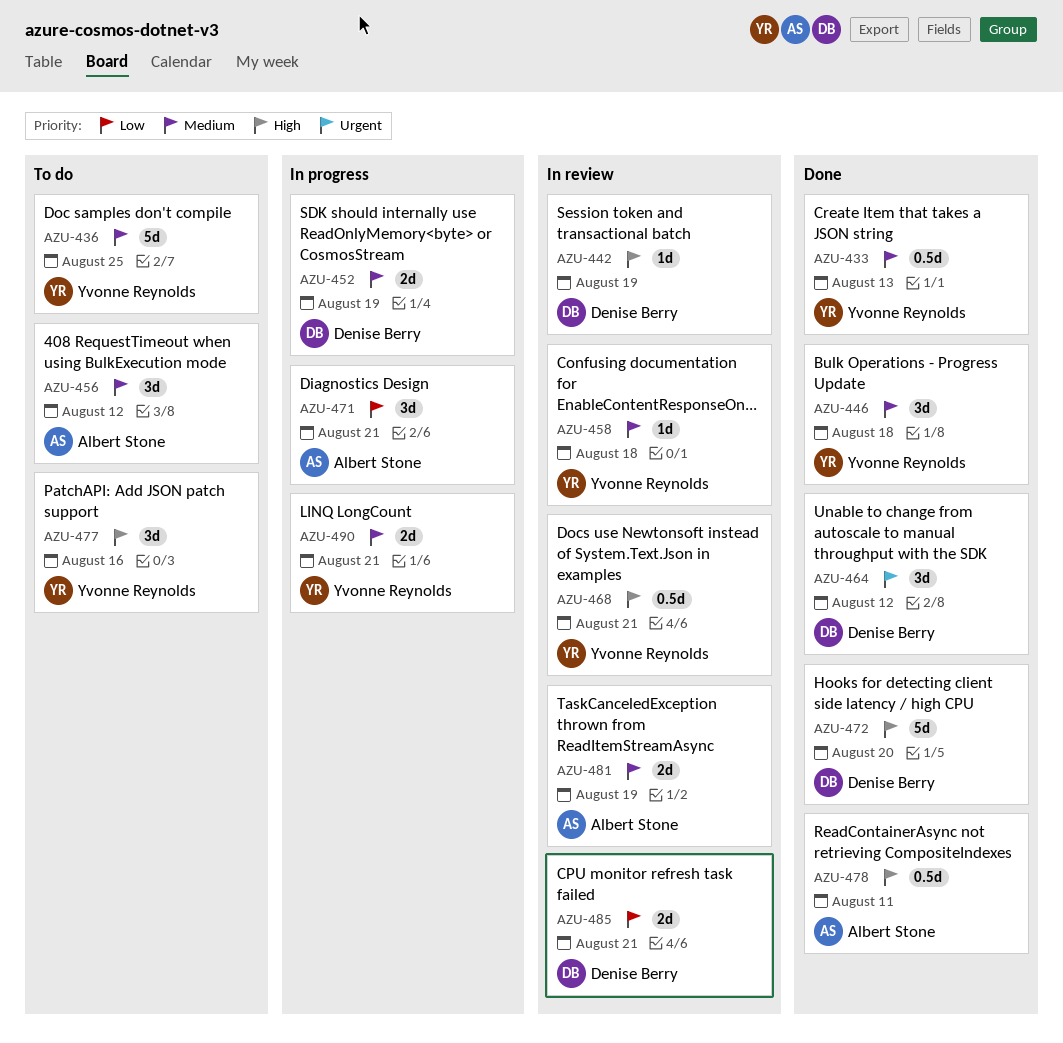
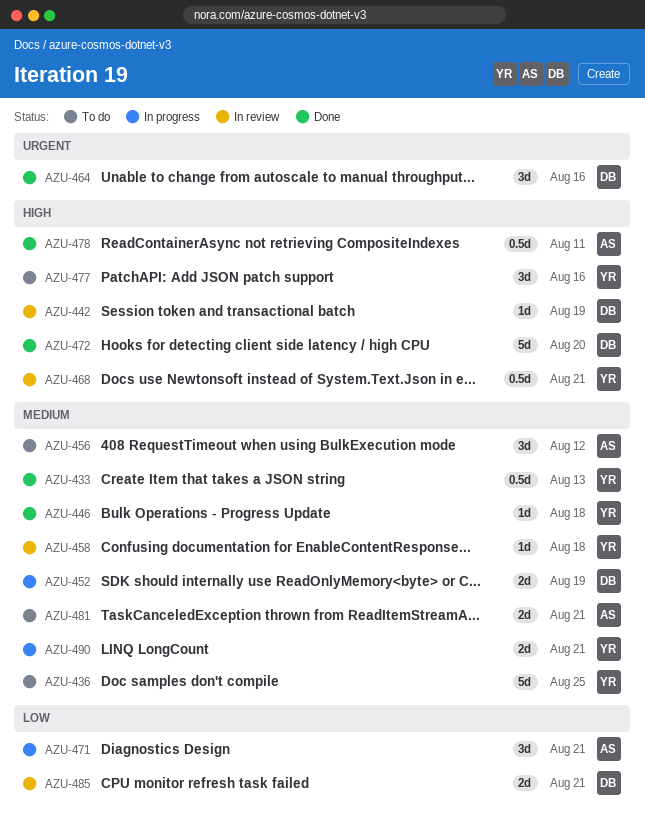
AZU-446, estimate: 3d -> 1d
AZU-464, due: Aug 12 -> Aug 16
AZU-481, status: In review -> To do
AZU-481, due: Aug 19 -> Aug 21

